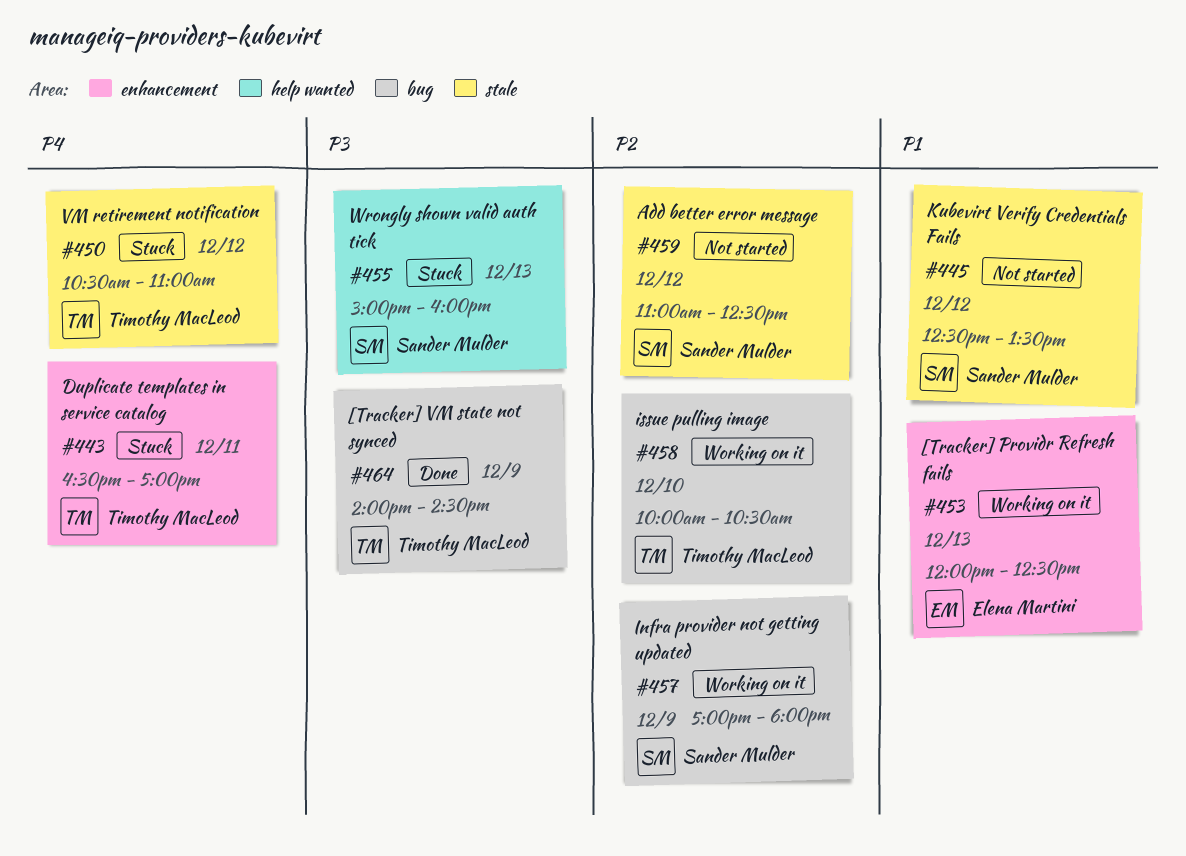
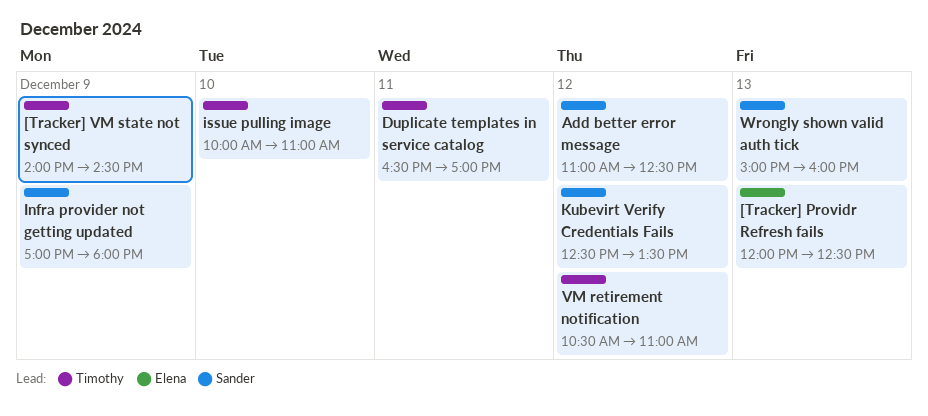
issue pulling image, ends: 10:30 -> 11:00

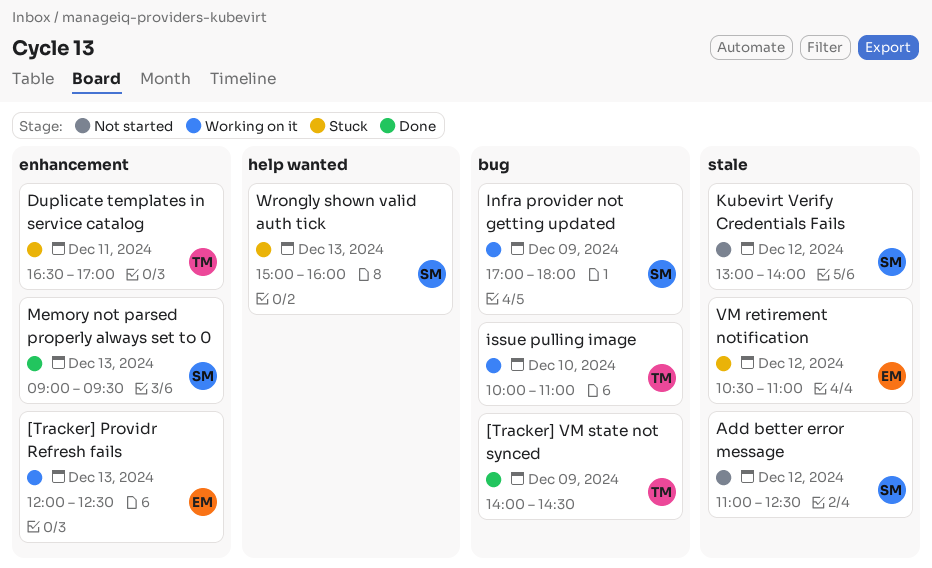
Kubevirt Verify Credentials Fails, begins: 12:30 -> 13:00
Kubevirt Verify Credentials Fails, ends: 13:30 -> 14:00
Memory not parsed properly always set to 0: none -> present
VM retirement notification, owner: Timothy -> Elena

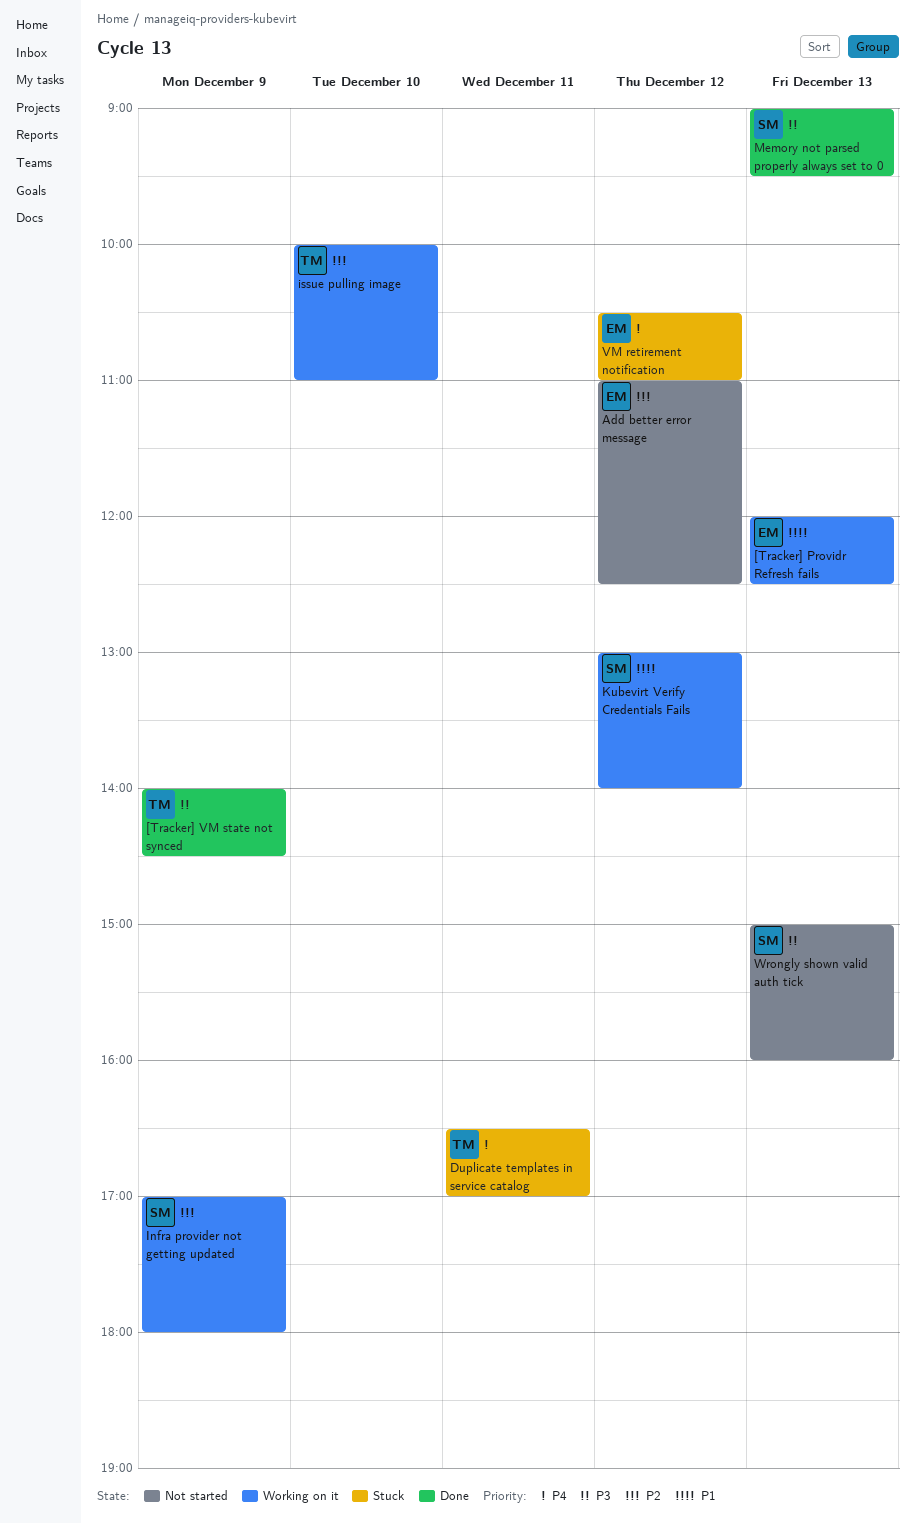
Add better error message, owner: SM -> EM
Kubevirt Verify Credentials Fails, status: Not started -> Working on it
Wrongly shown valid auth tick, status: Stuck -> Not started

